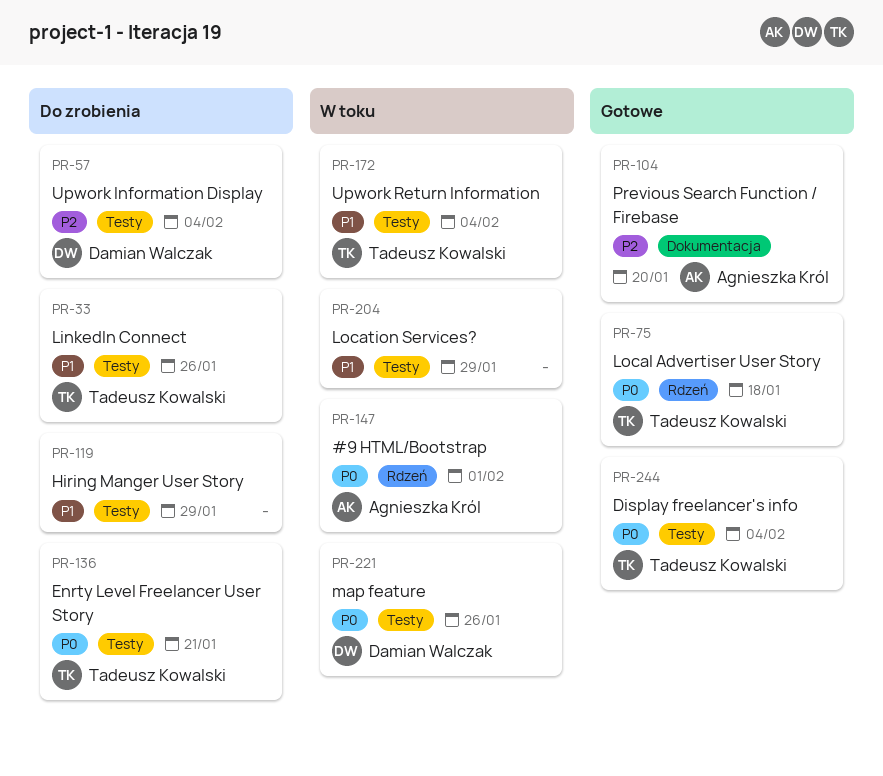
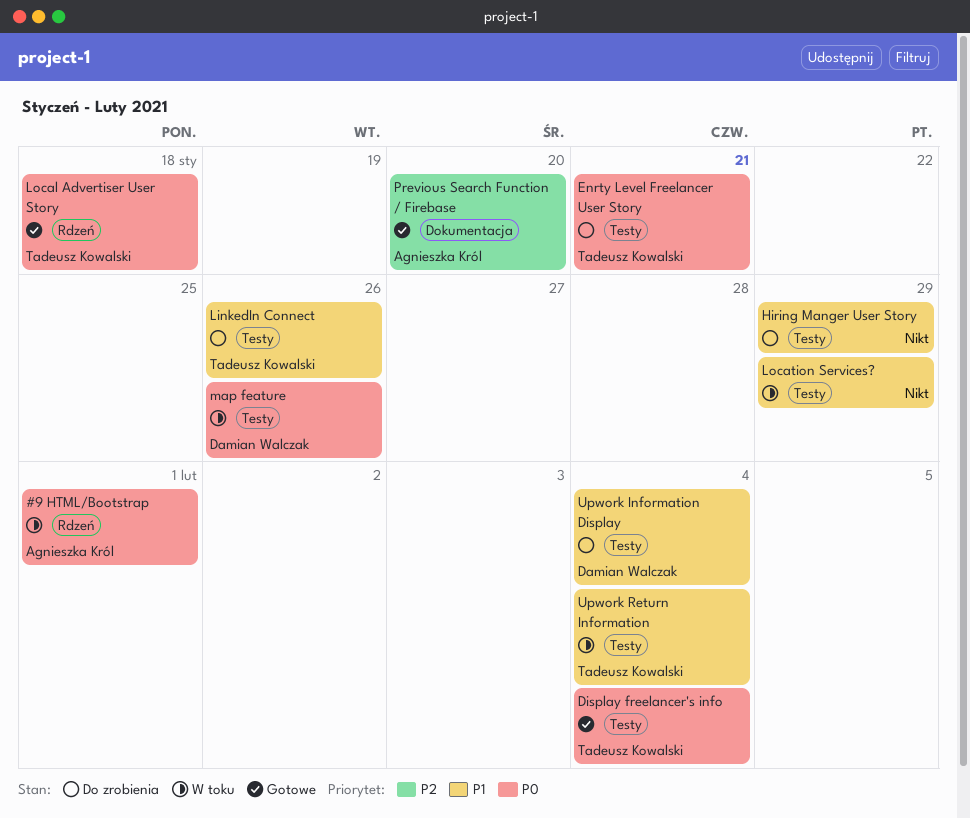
Upwork Information Display, priority: P2 -> P1

